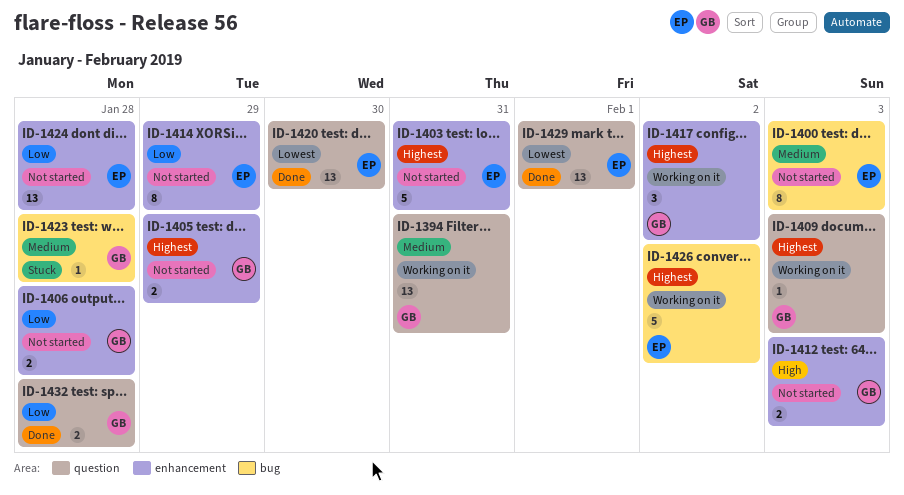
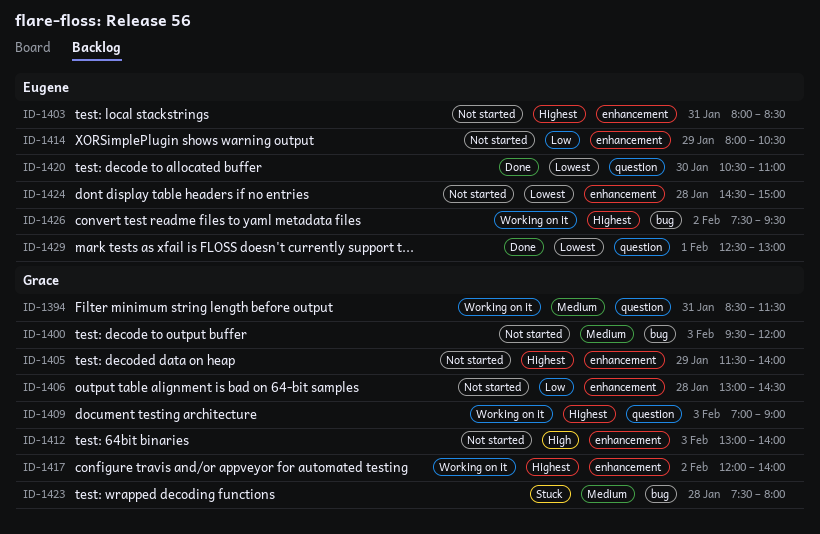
ID-1400, owner: Eugene -> Grace
ID-1424, priority: Low -> Lowest
ID-1432: present -> none

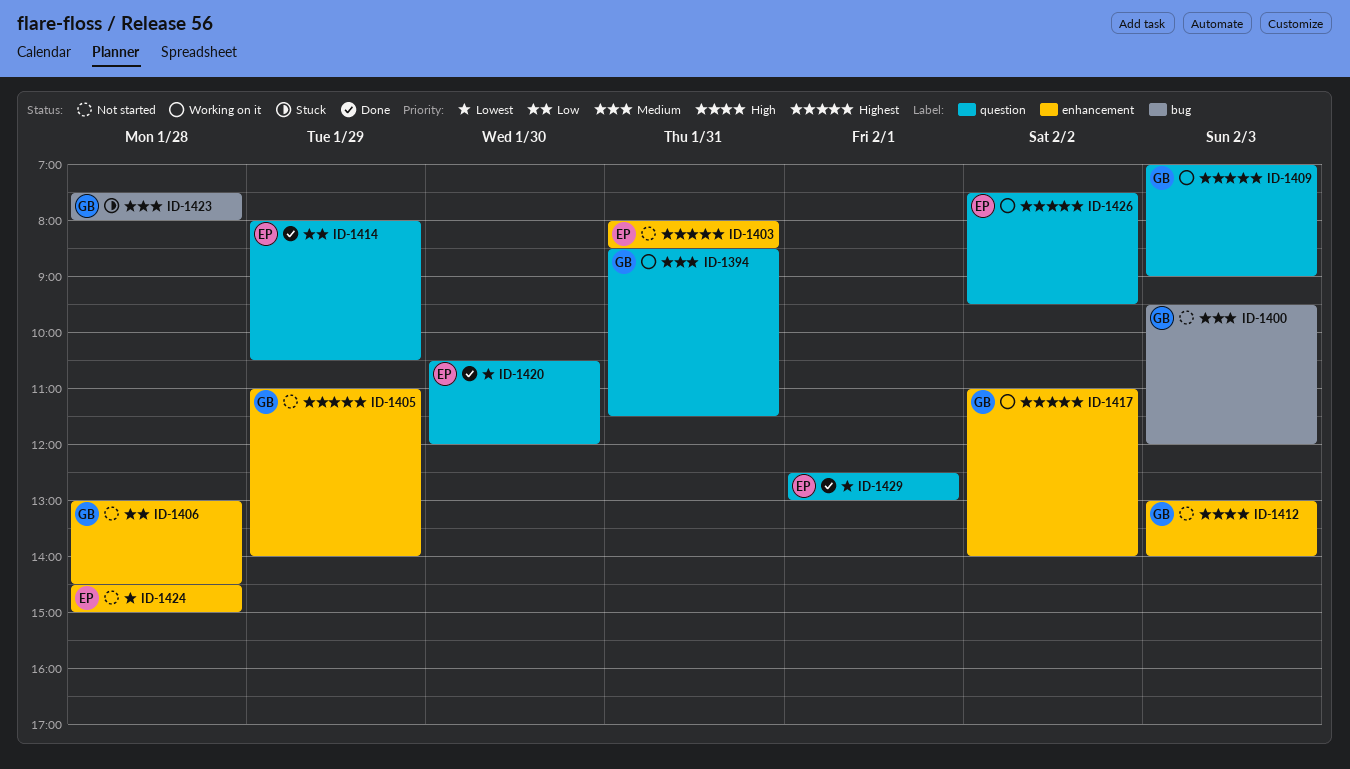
ID-1405, begins: 11:30 -> 11:00
ID-1414, status: Not started -> Done
ID-1414, label: enhancement -> question
ID-1417, begins: 12:00 -> 11:00
ID-1420, ends: 11:00 -> 12:00
ID-1426, label: bug -> question

